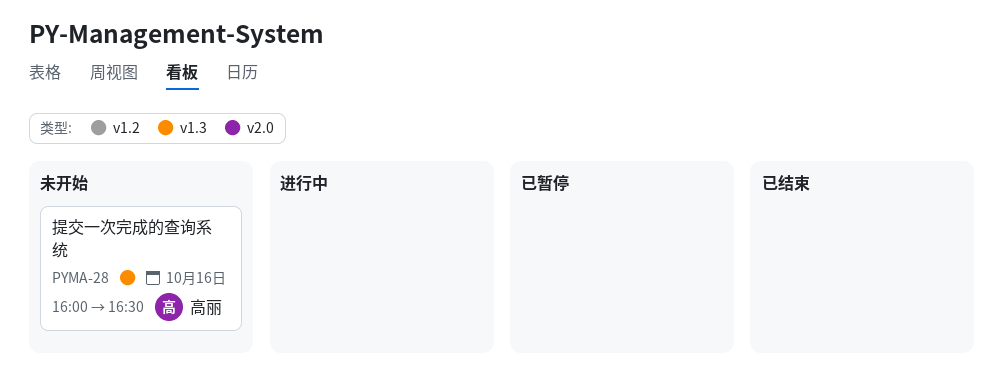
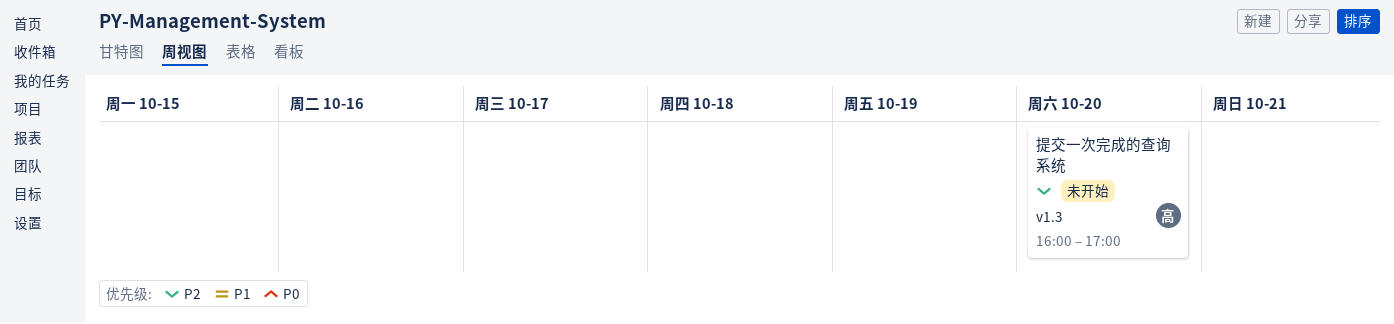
提交一次完成的查询系统, day: Oct 16 -> Oct 20
提交一次完成的查询系统, ends: 16:30 -> 17:00

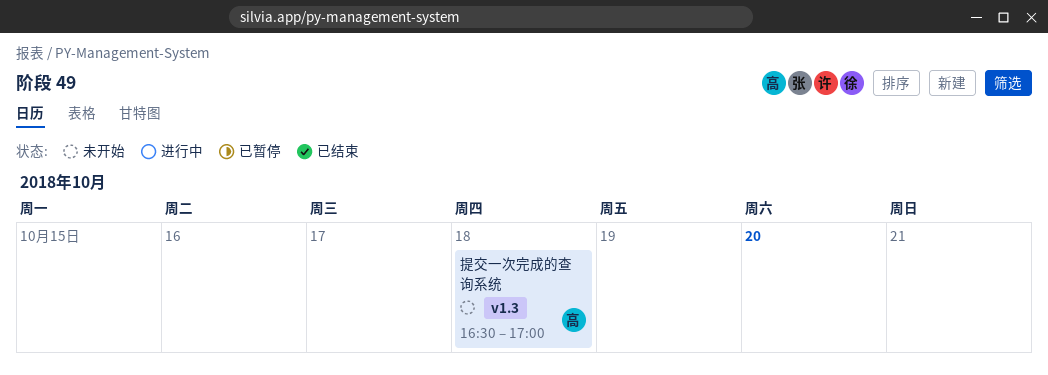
提交一次完成的查询系统, day: Oct 20 -> Oct 18
提交一次完成的查询系统, begins: 16:00 -> 16:30

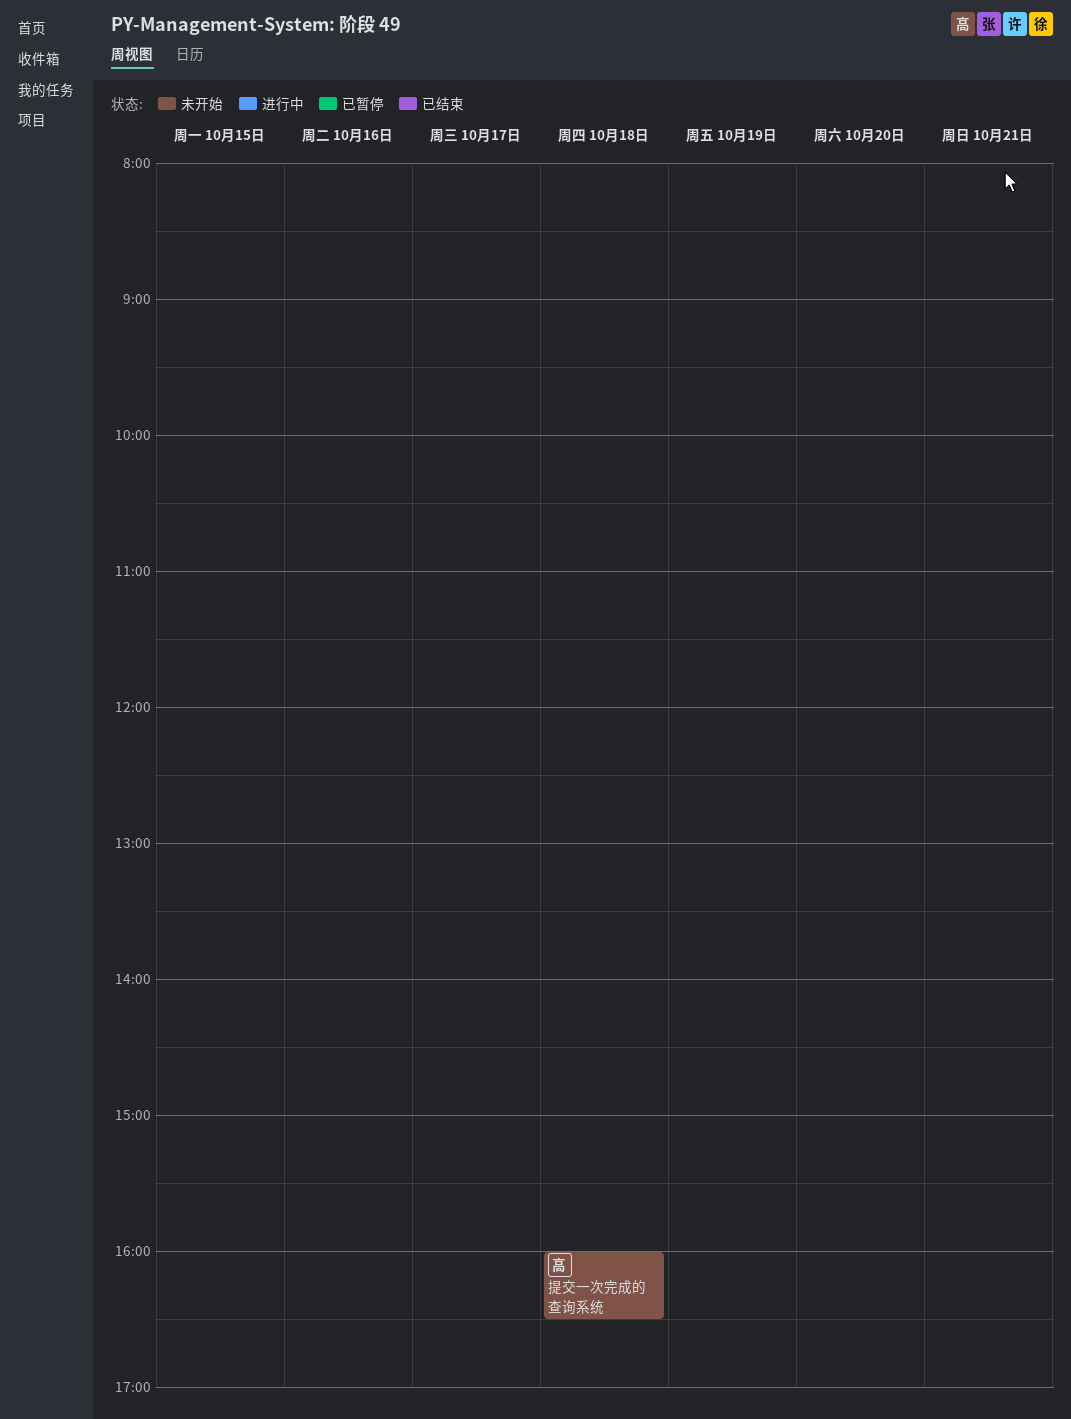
提交一次完成的查询系统, begins: 16:30 -> 16:00
提交一次完成的查询系统, ends: 17:00 -> 16:30

